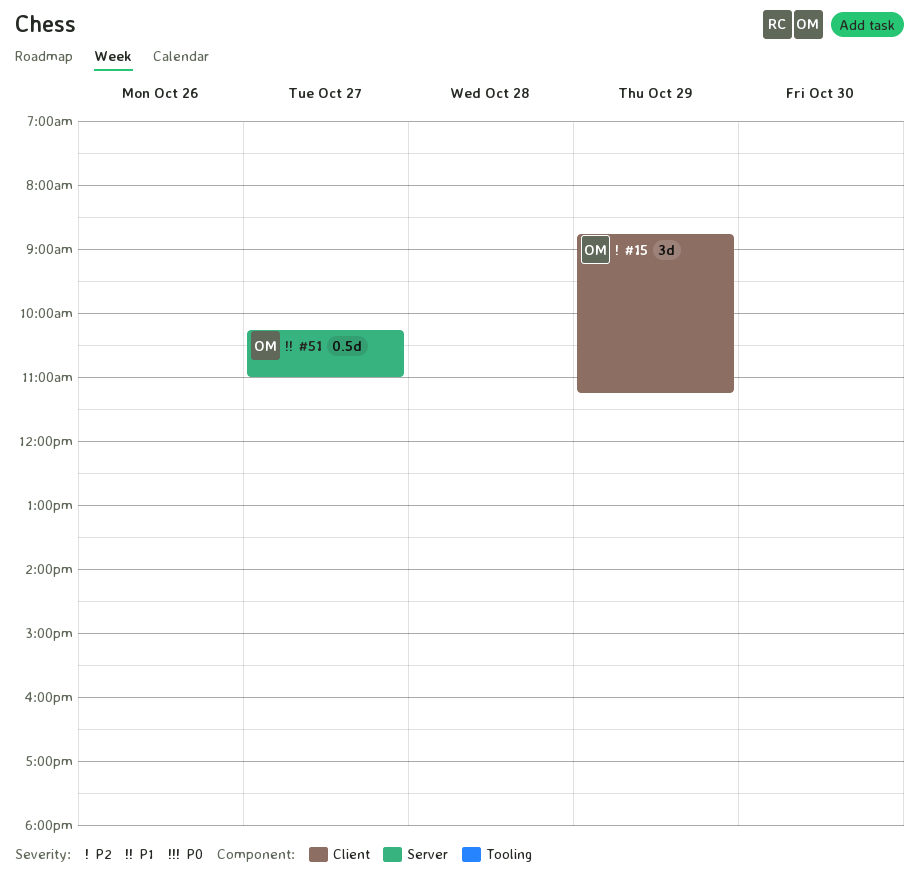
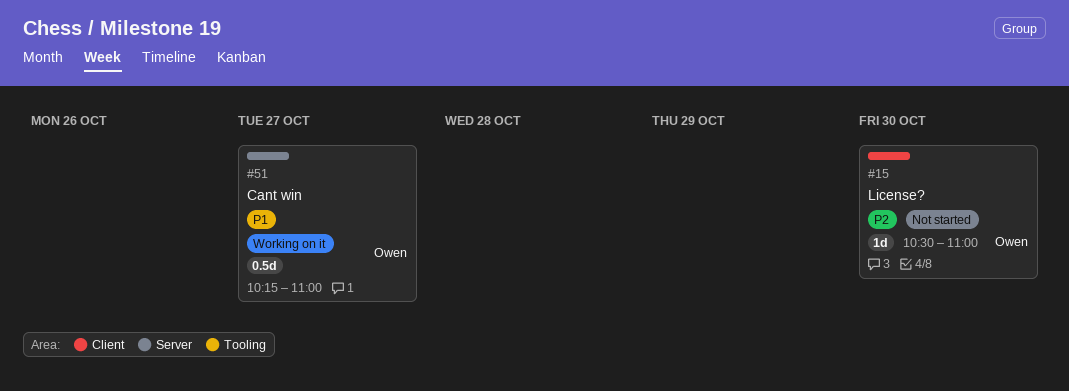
#15, estimate: 3d -> 1d
#15, day: Oct 29 -> Oct 30
#15, begins: 08:45 -> 10:30
#15, ends: 11:15 -> 11:00

